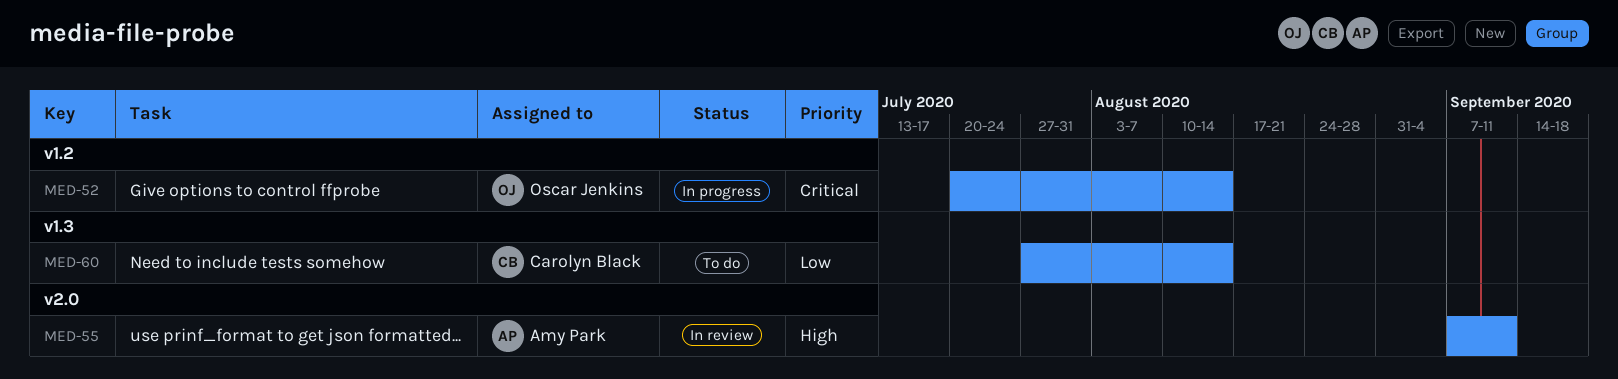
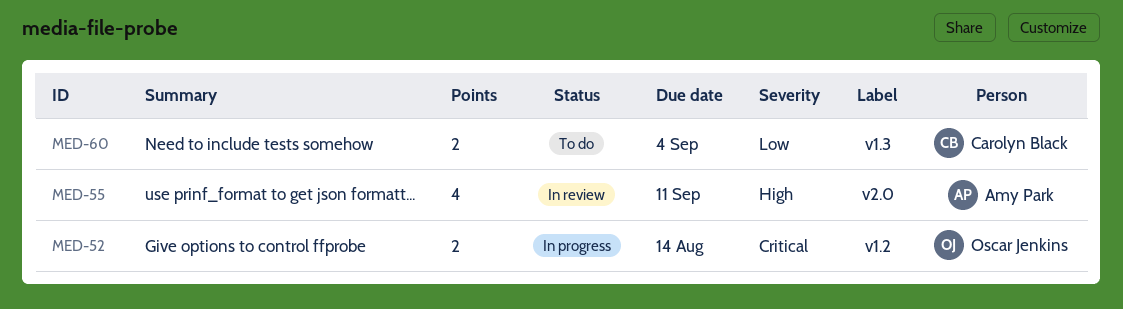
MED-60, due: Aug 14 -> Sep 4

